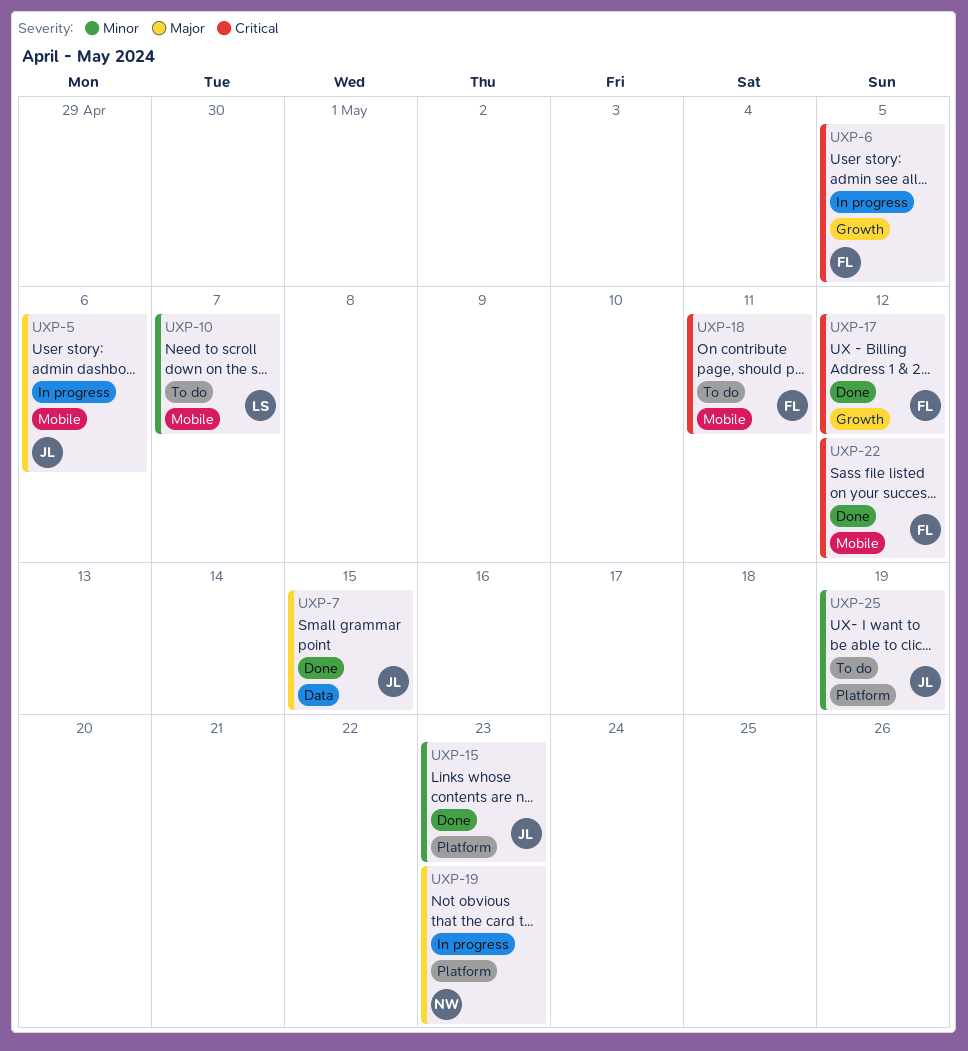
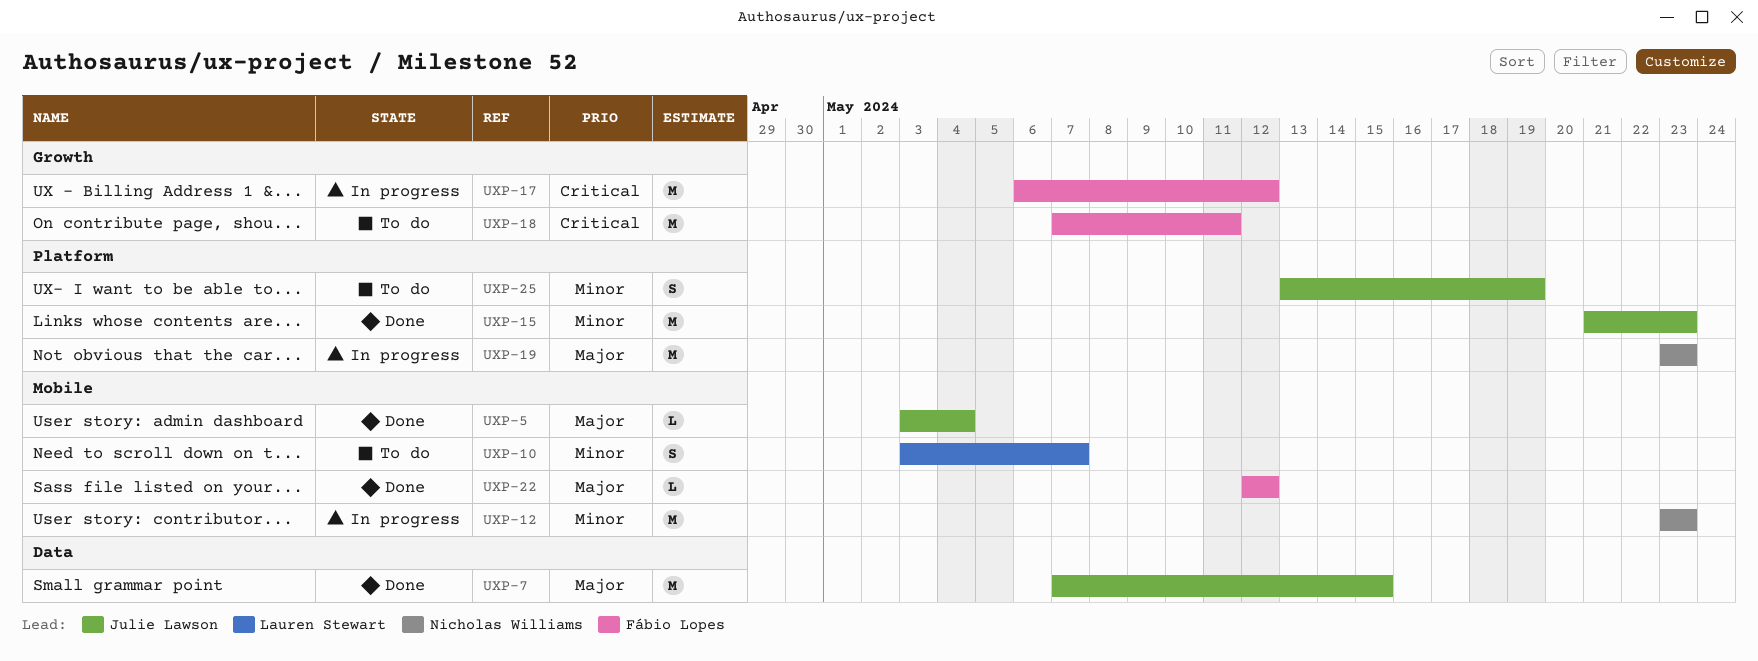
UXP-5, status: In progress -> Done
UXP-5, due: May 6 -> May 4
UXP-6: present -> none
UXP-12: none -> present
UXP-17, status: Done -> In progress
UXP-18, label: Mobile -> Growth
UXP-22, priority: Critical -> Major

